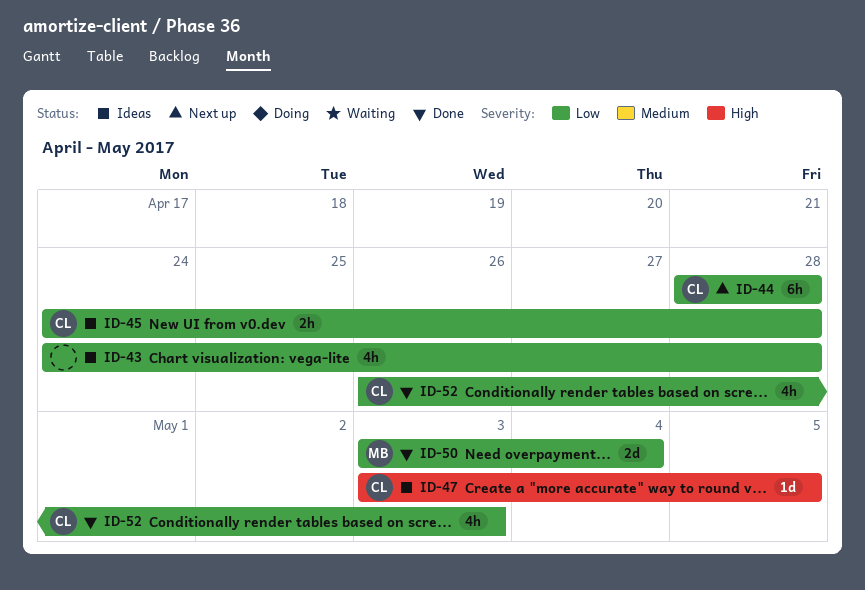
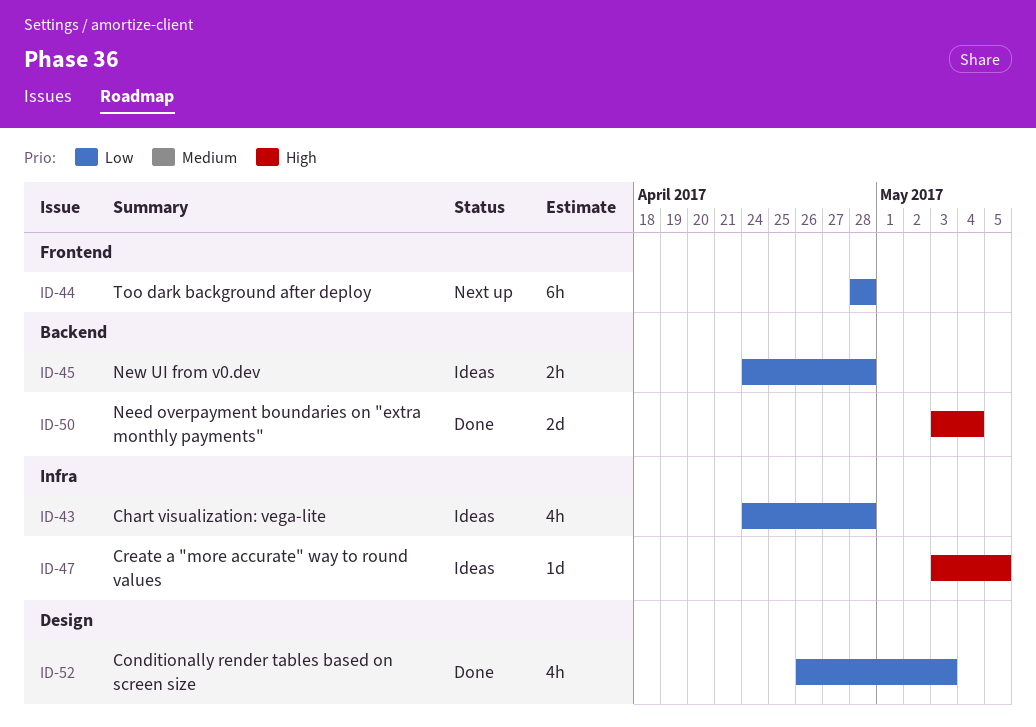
ID-50, priority: Low -> High

